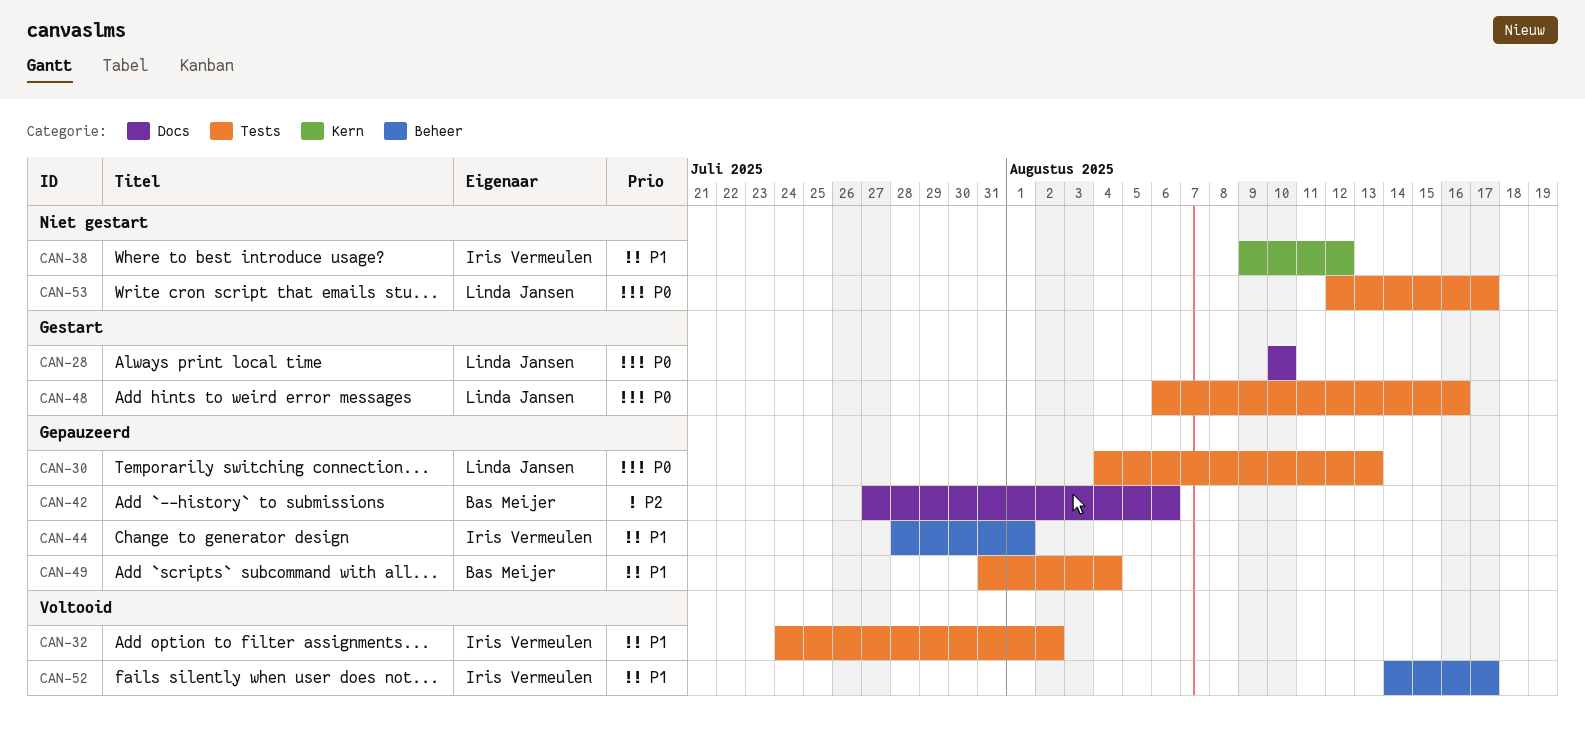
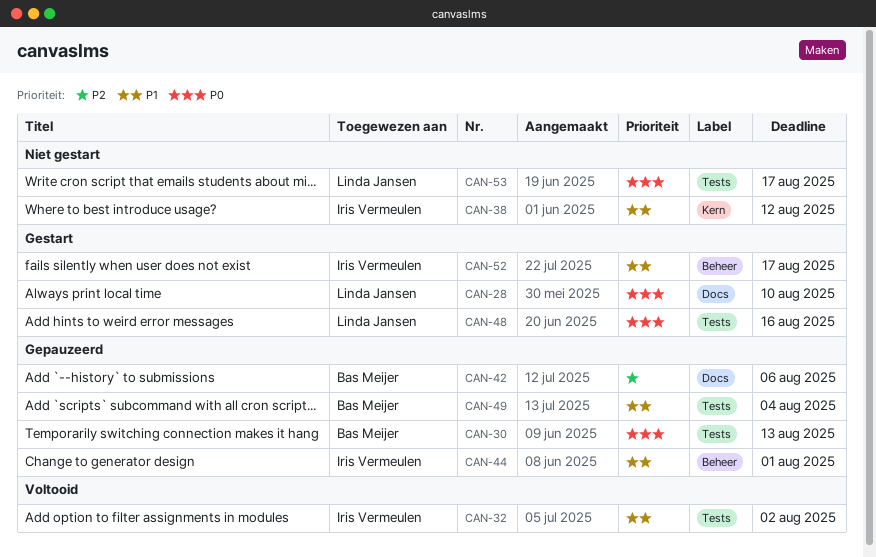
CAN-30, owner: Linda Jansen -> Bas Meijer
CAN-52, status: Voltooid -> Gestart

